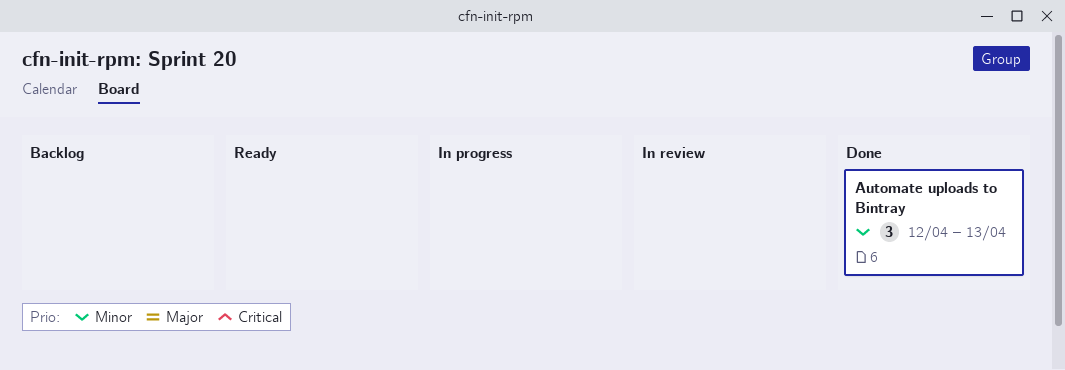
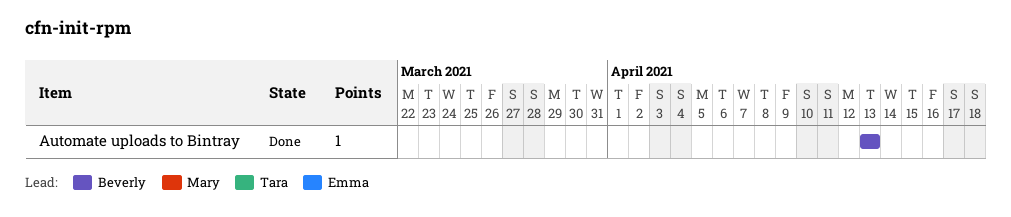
Automate uploads to Bintray, estimate: 3 -> 1
Automate uploads to Bintray, start: Apr 12 -> Apr 13

